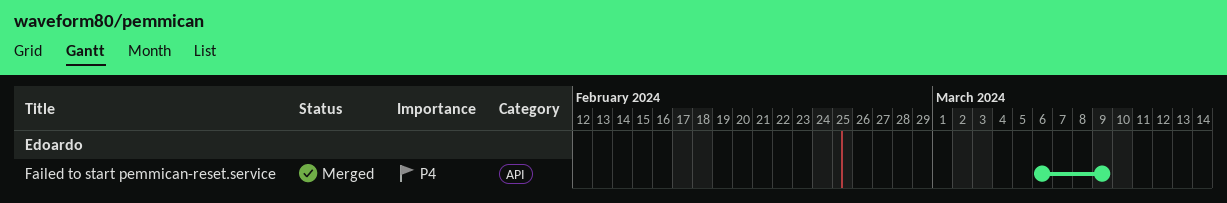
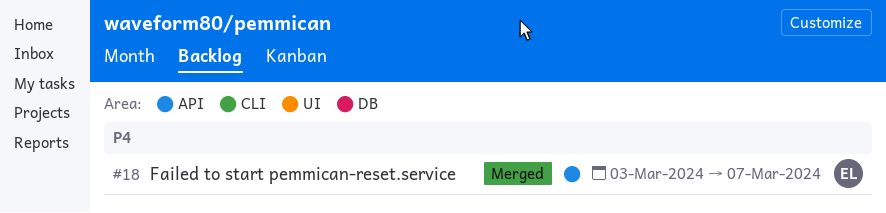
Failed to start pemmican-reset.service, start: Mar 6 -> Mar 3
Failed to start pemmican-reset.service, due: Mar 9 -> Mar 7

